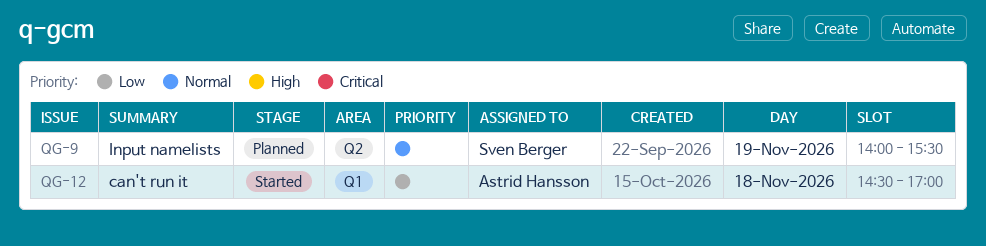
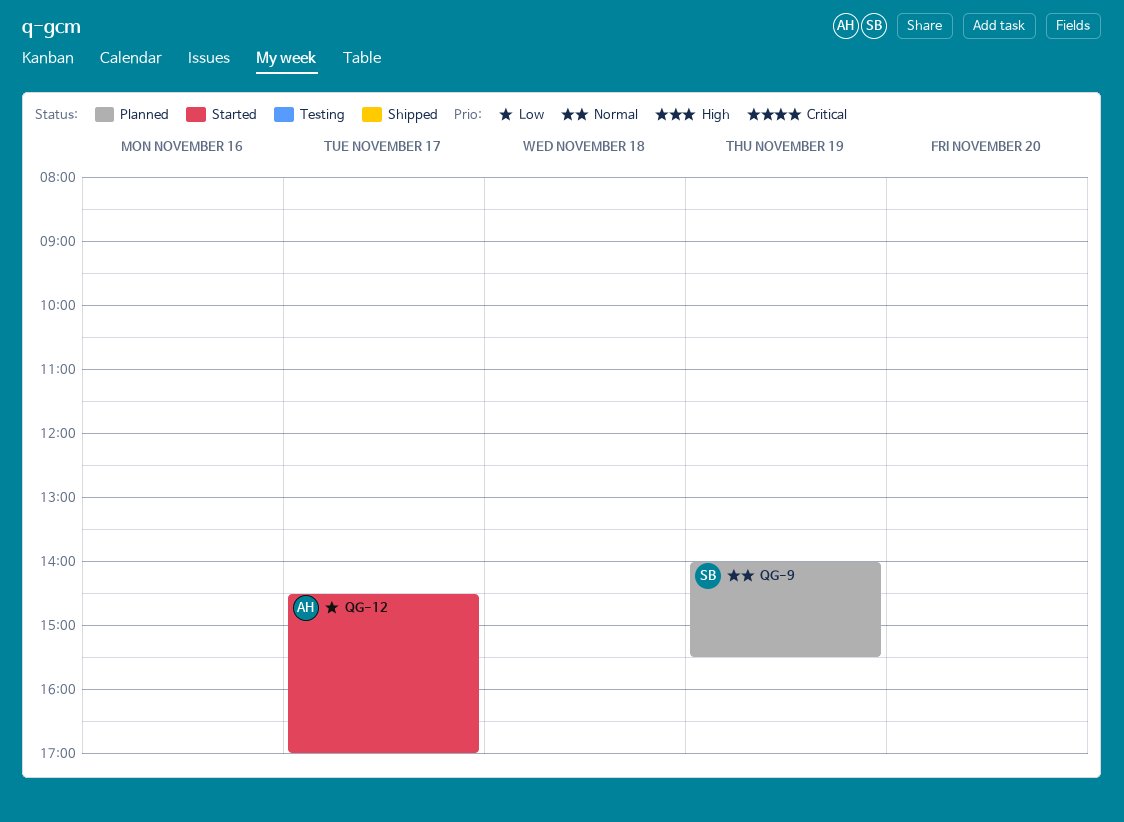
QG-12, day: Nov 18 -> Nov 17

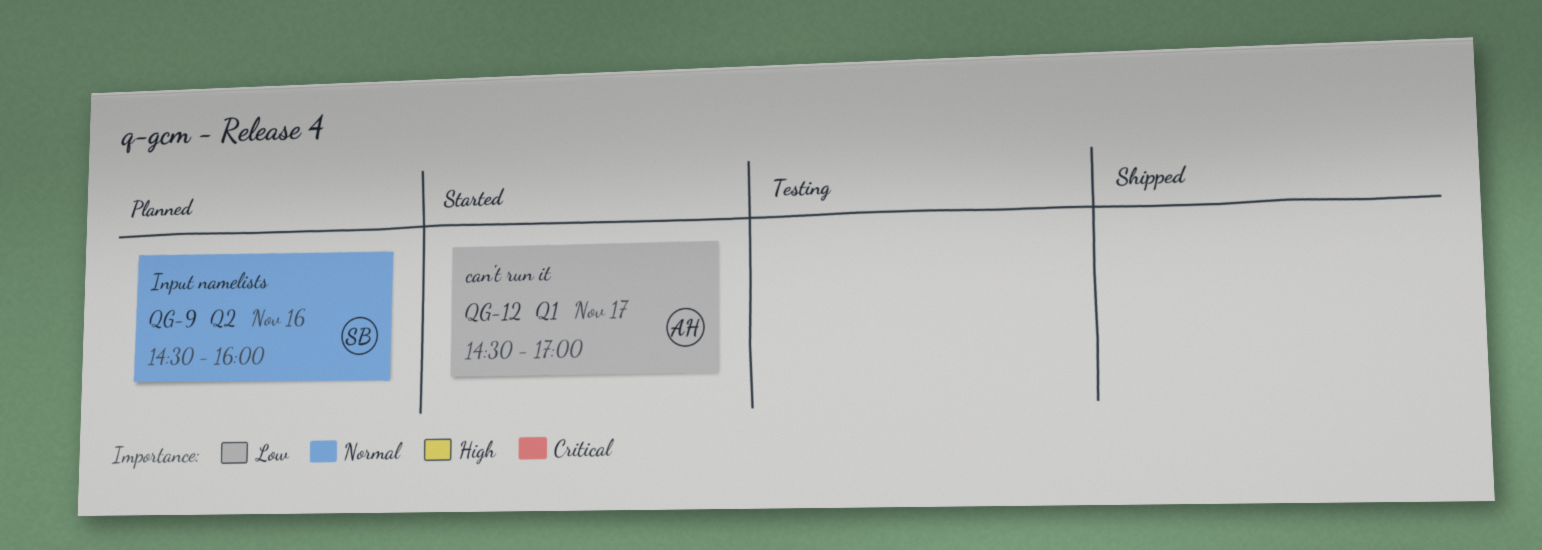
QG-9, day: Nov 19 -> Nov 16
QG-9, begins: 14:00 -> 14:30
QG-9, ends: 15:30 -> 16:00

